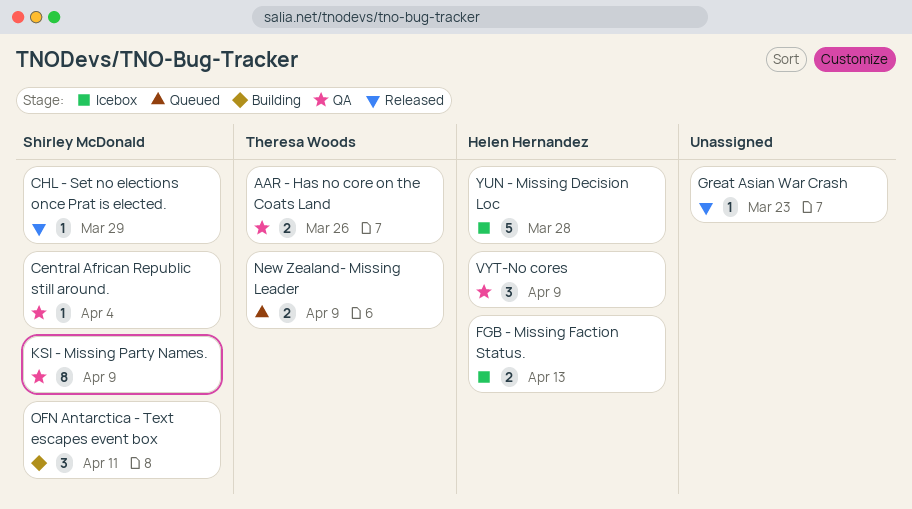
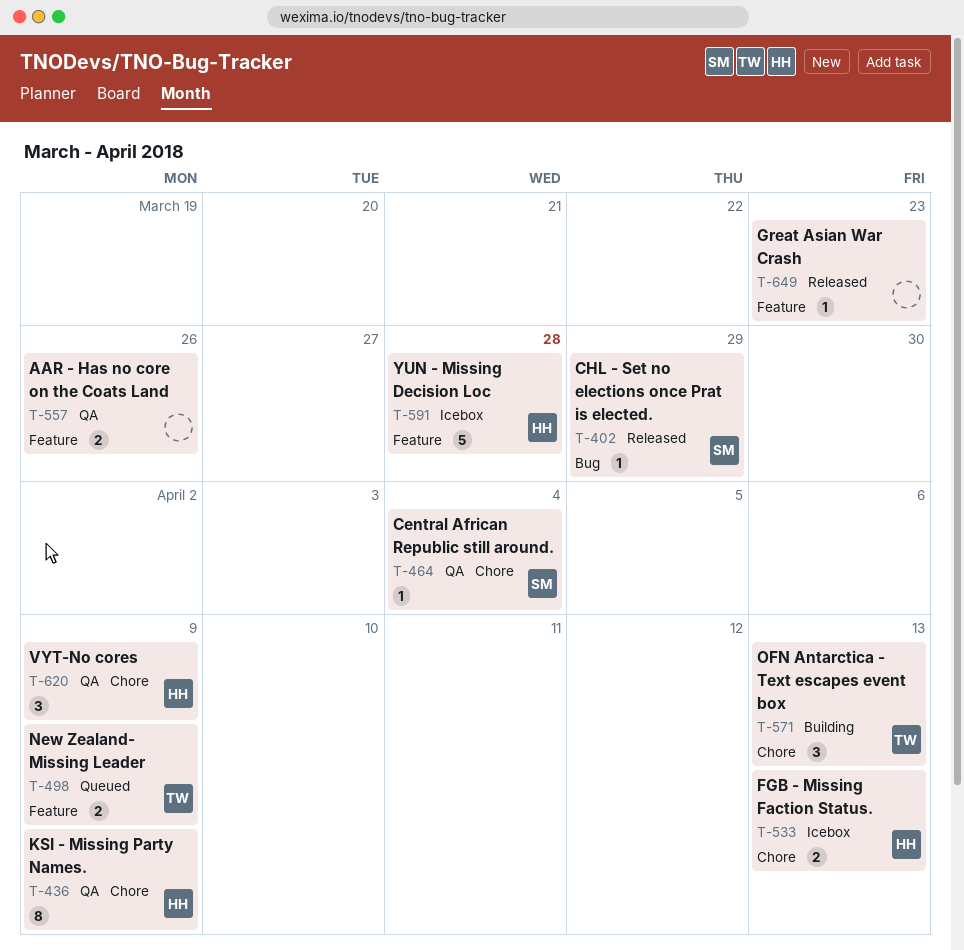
AAR - Has no core on the Coats Land, owner: Theresa Woods -> none
KSI - Missing Party Names., owner: Shirley McDonald -> Helen Hernandez
OFN Antarctica - Text escapes event box, owner: Shirley McDonald -> Theresa Woods
OFN Antarctica - Text escapes event box, due: Apr 11 -> Apr 13

